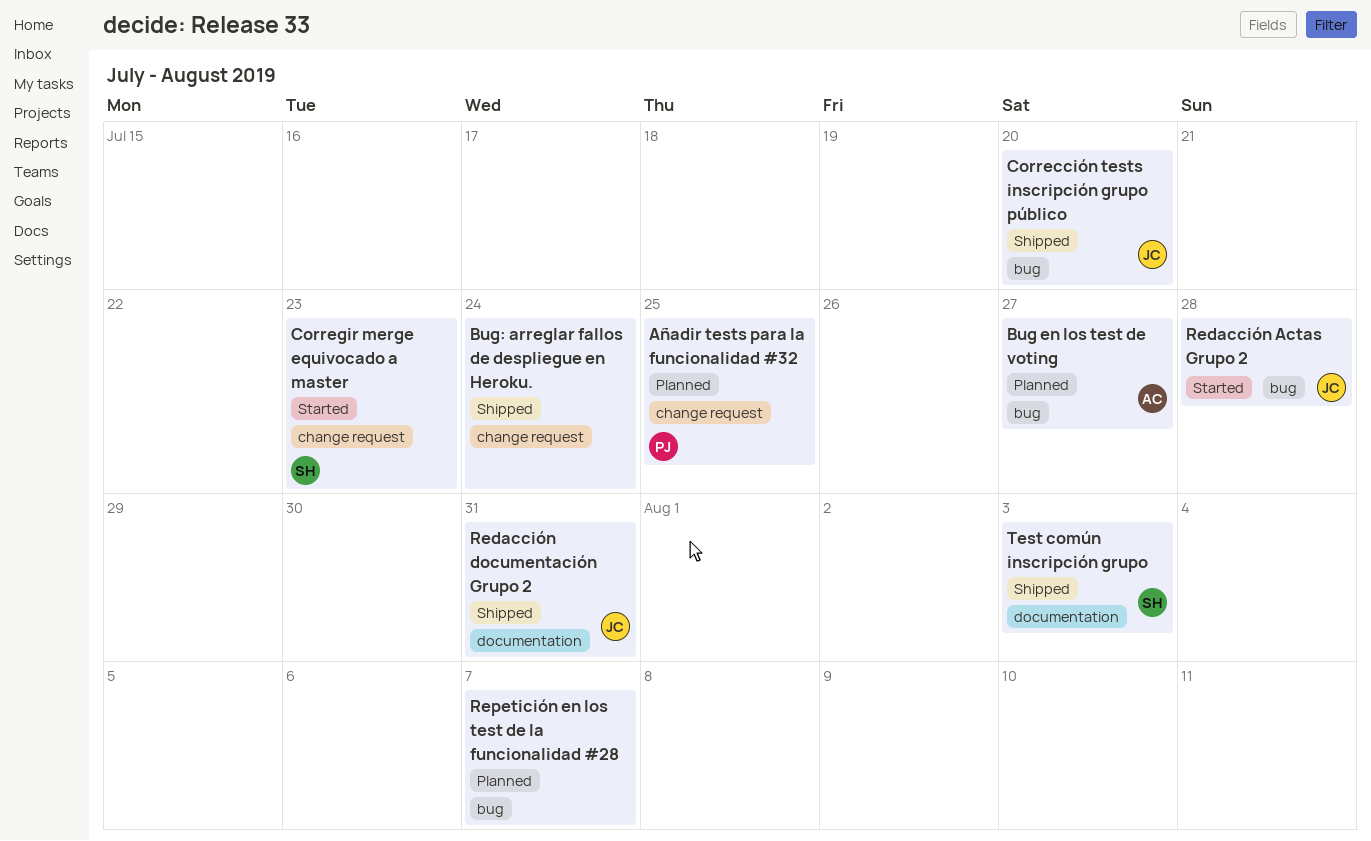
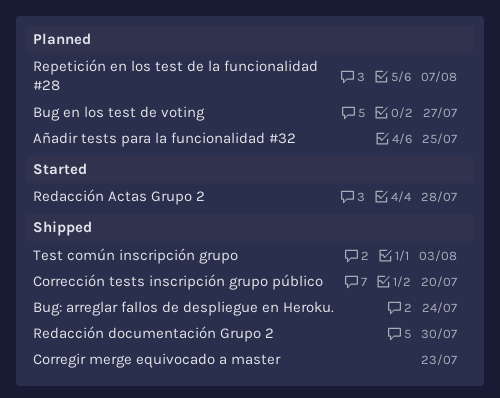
Corregir merge equivocado a master, status: Started -> Shipped
Redacción documentación Grupo 2, due: Jul 31 -> Jul 30

